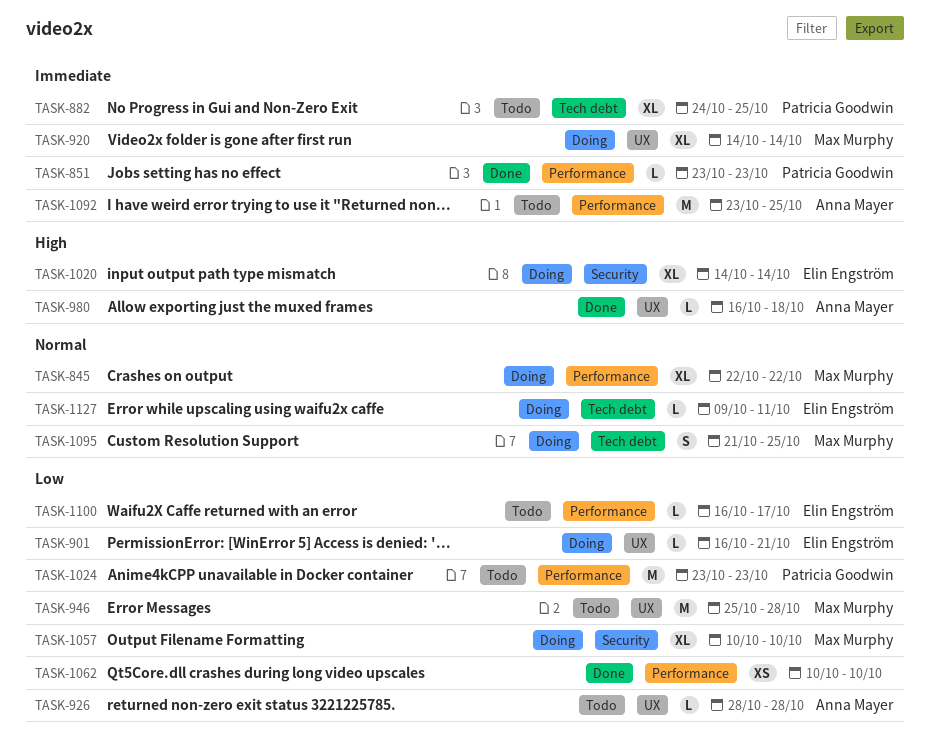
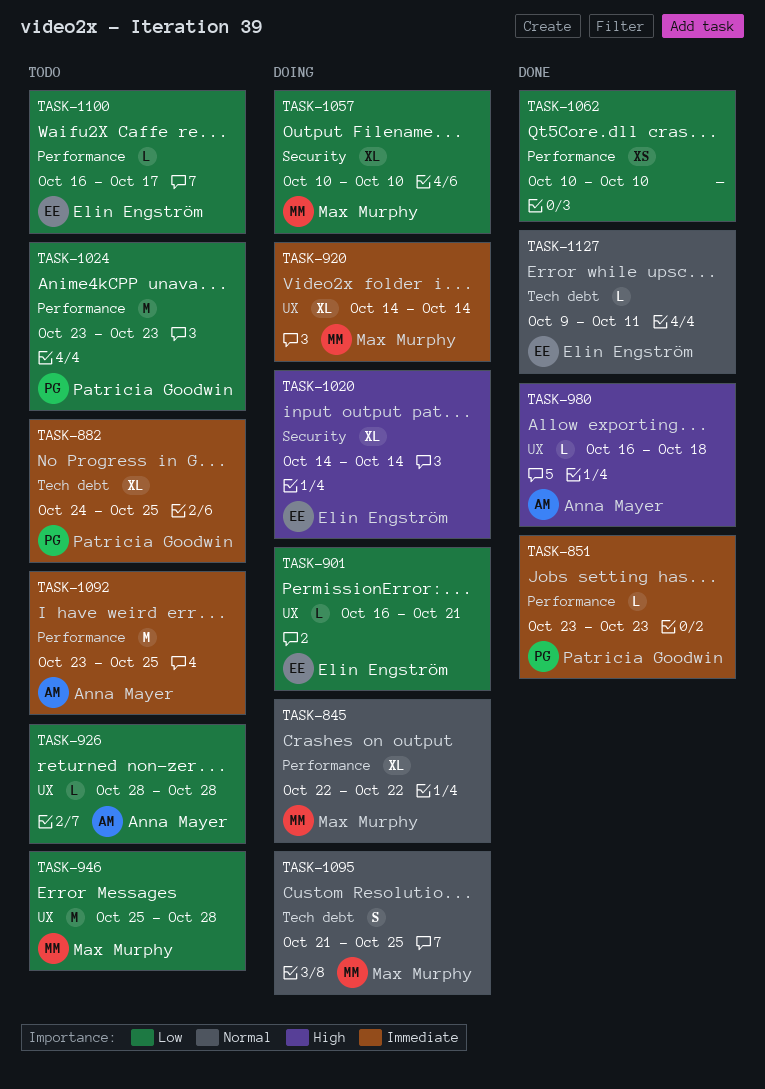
TASK-1127, status: Doing -> Done

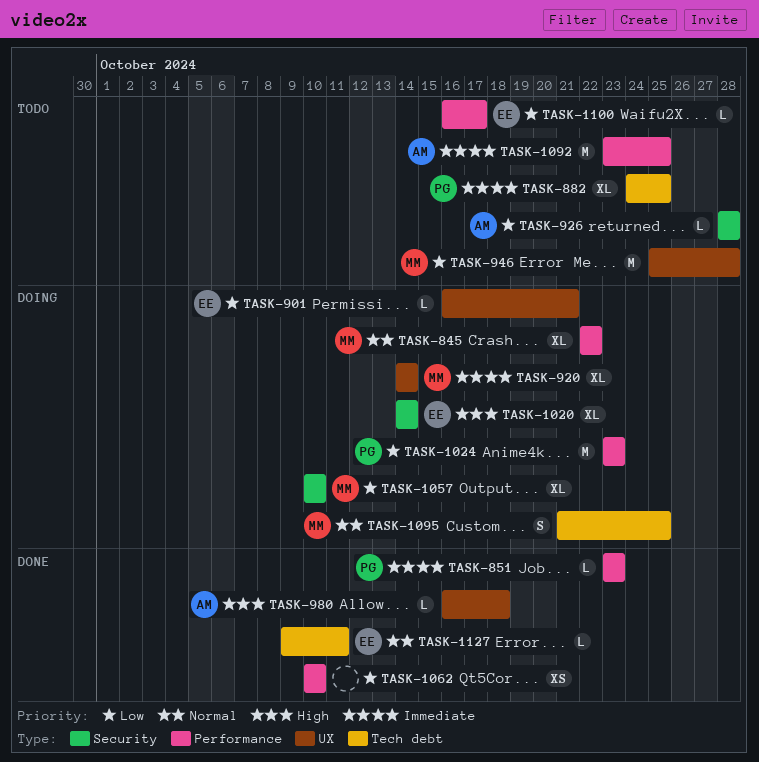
TASK-926, label: UX -> Security
TASK-1024, status: Todo -> Doing

